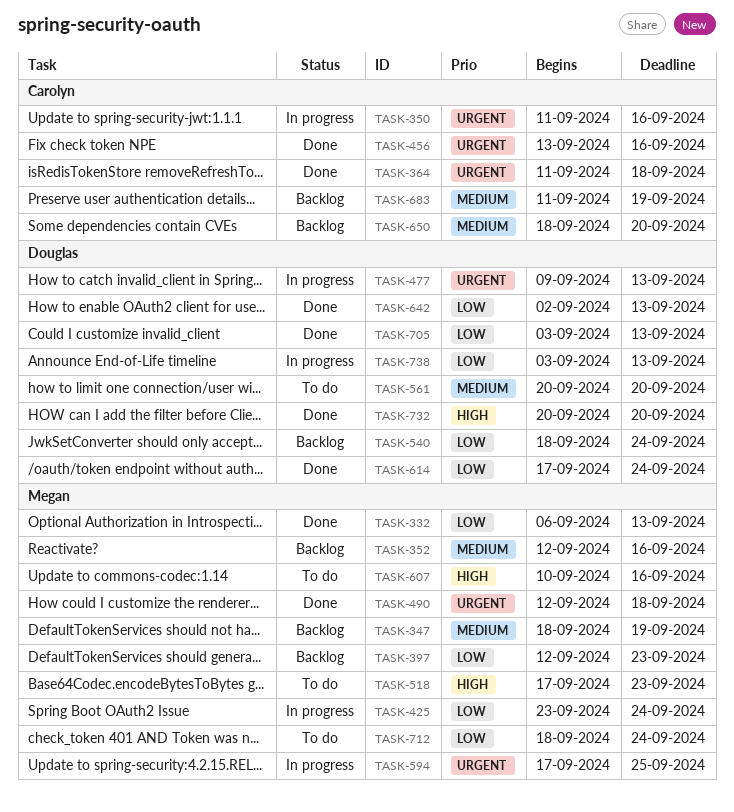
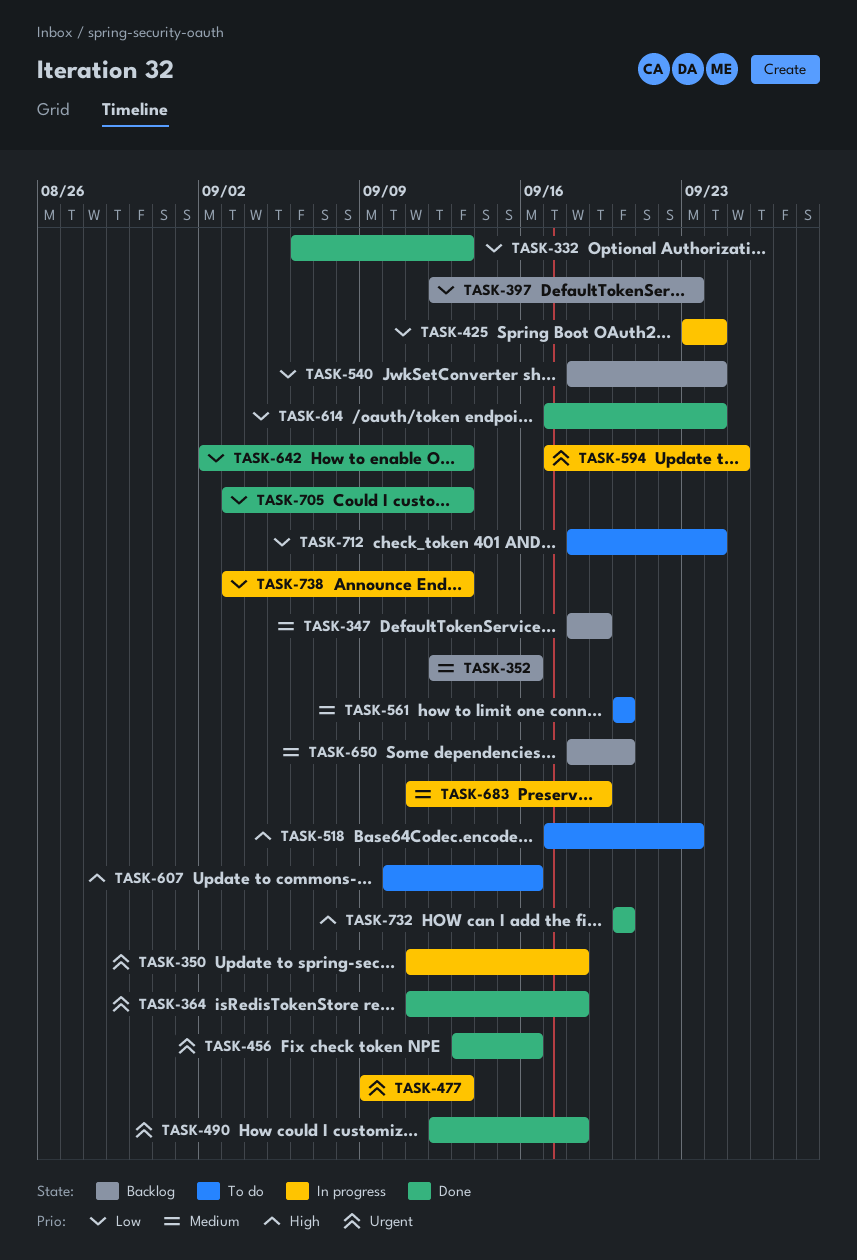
TASK-350, due: Sep 16 -> Sep 18
TASK-683, status: Backlog -> In progress

